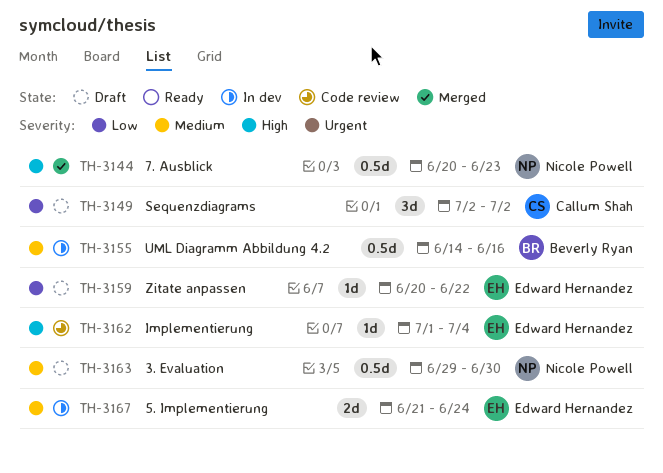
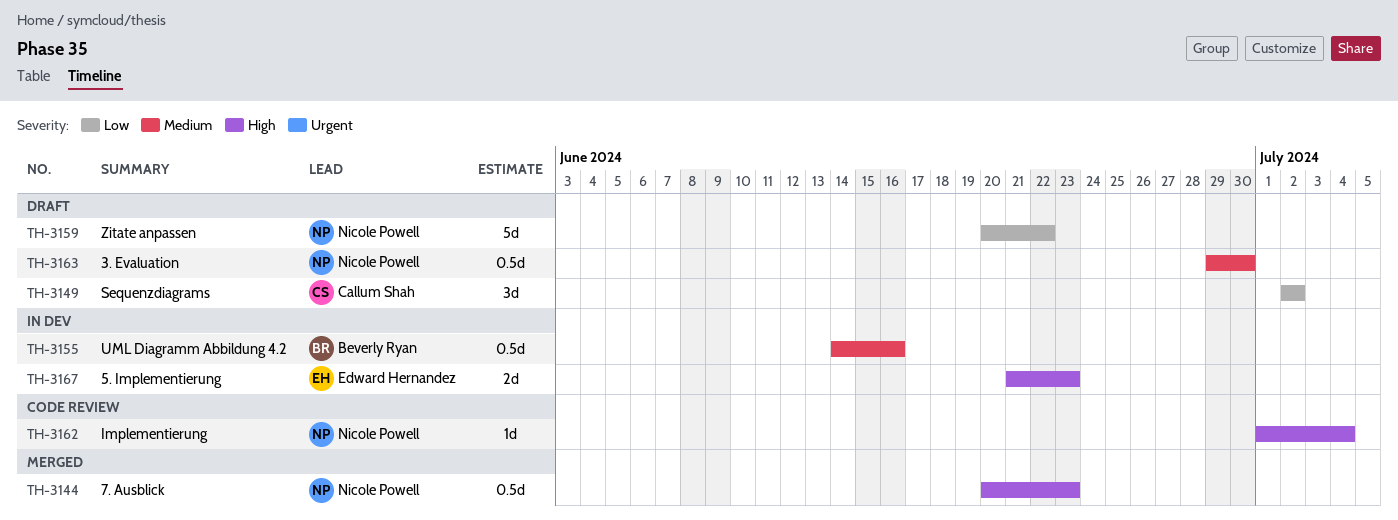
TH-3159, owner: Edward Hernandez -> Nicole Powell
TH-3159, estimate: 1d -> 5d
TH-3162, owner: Edward Hernandez -> Nicole Powell
TH-3167, priority: Medium -> High
TH-3167, due: Jun 24 -> Jun 23

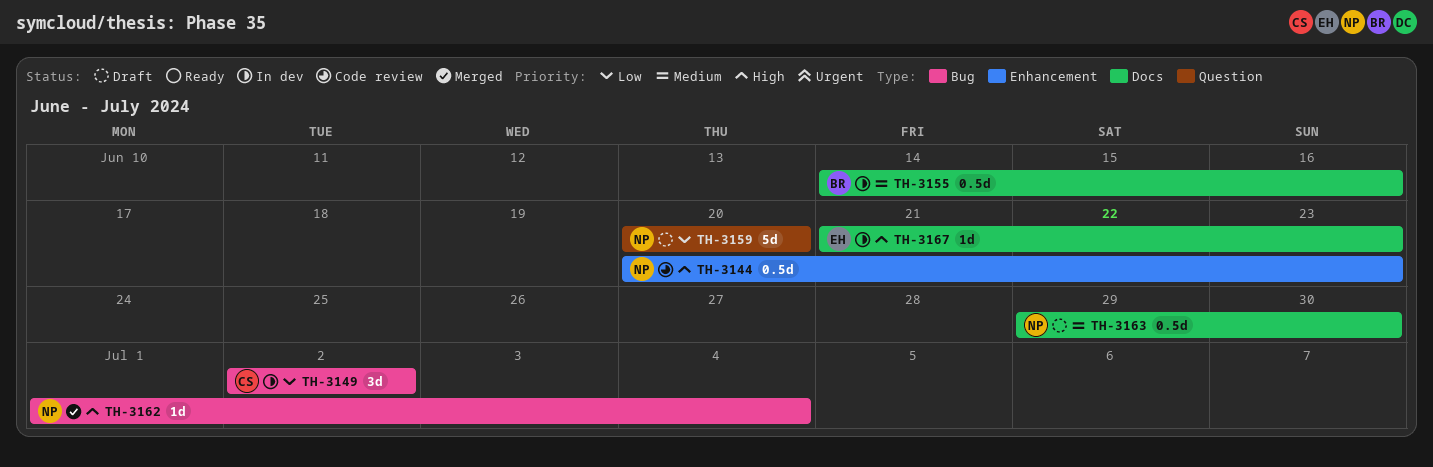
TH-3144, status: Merged -> Code review
TH-3149, status: Draft -> In dev
TH-3159, due: Jun 22 -> Jun 20
TH-3162, status: Code review -> Merged
TH-3167, estimate: 2d -> 1d

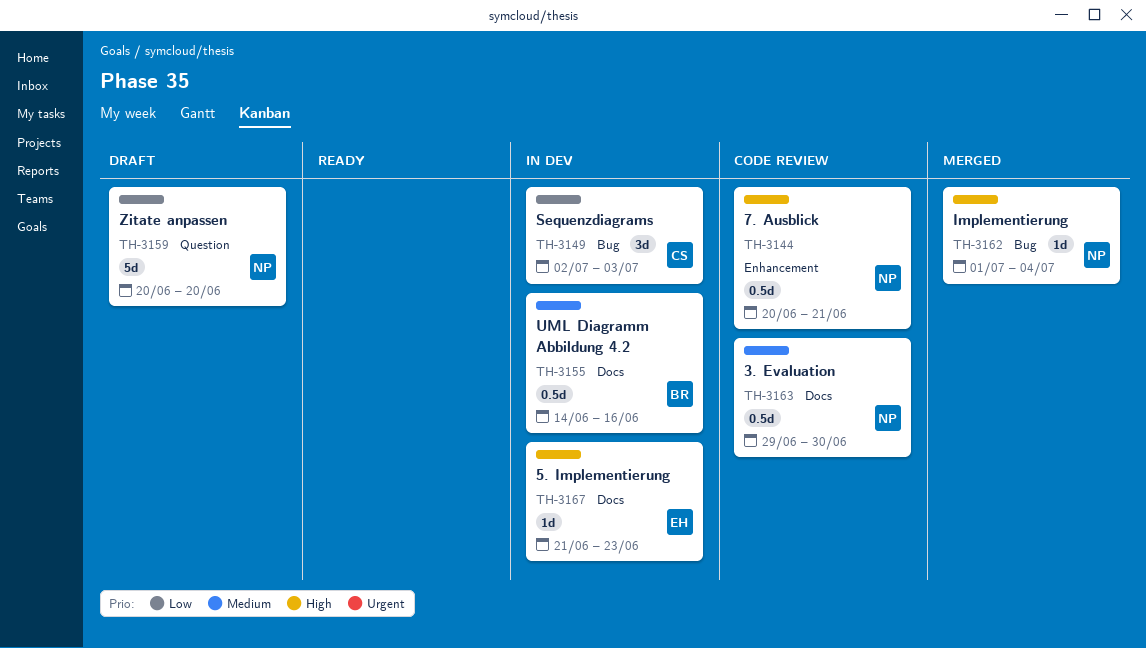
TH-3144, due: Jun 23 -> Jun 21
TH-3149, due: Jul 2 -> Jul 3
TH-3163, status: Draft -> Code review

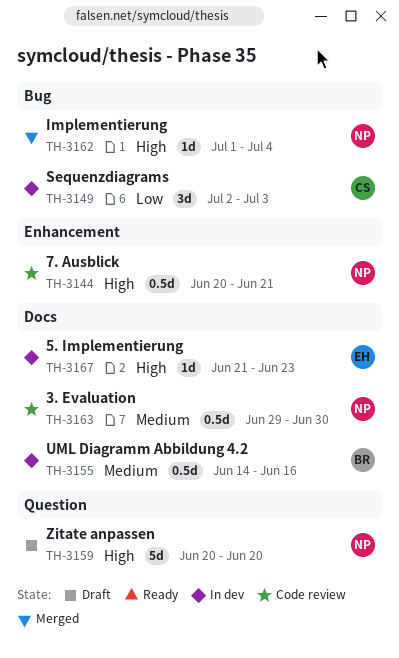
TH-3159, priority: Low -> High

